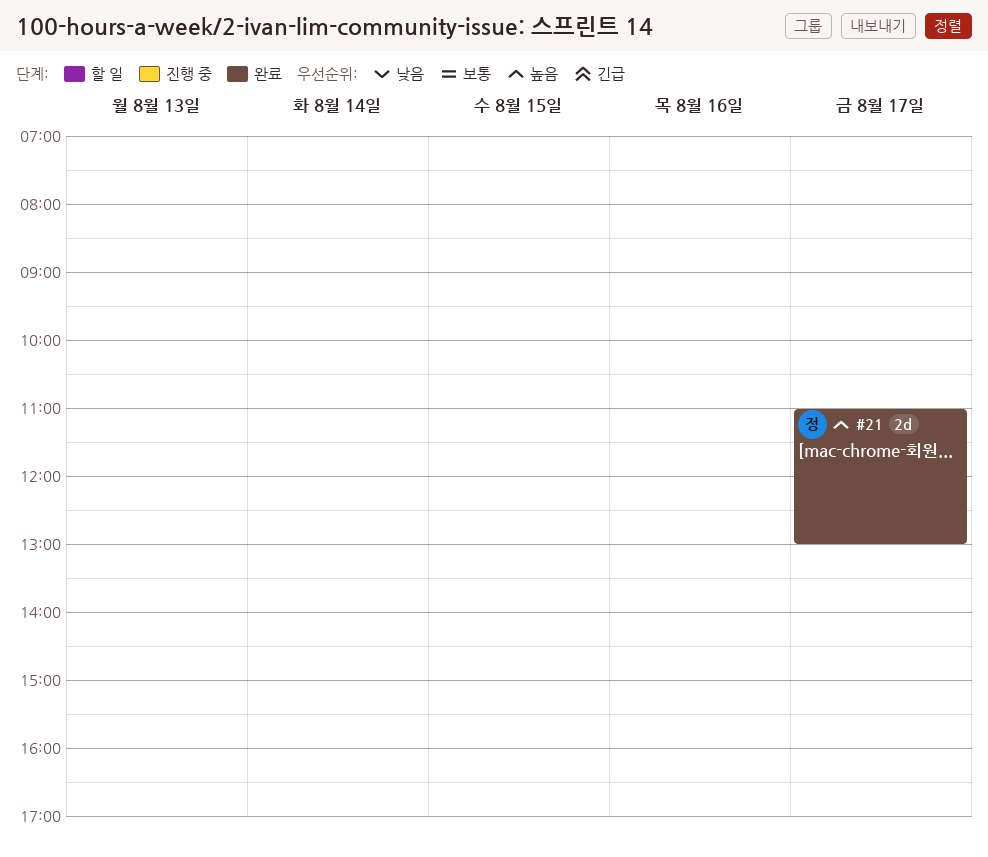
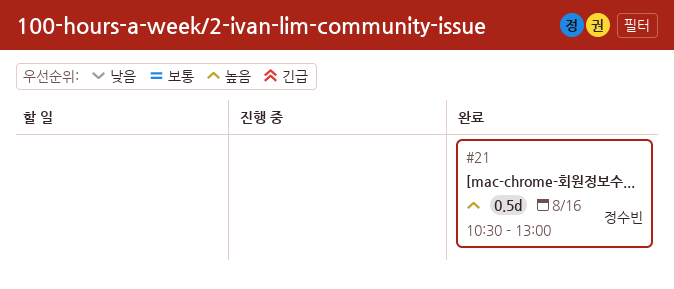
#21, estimate: 2d -> 0.5d
#21, day: Aug 17 -> Aug 16
#21, begins: 11:00 -> 10:30

